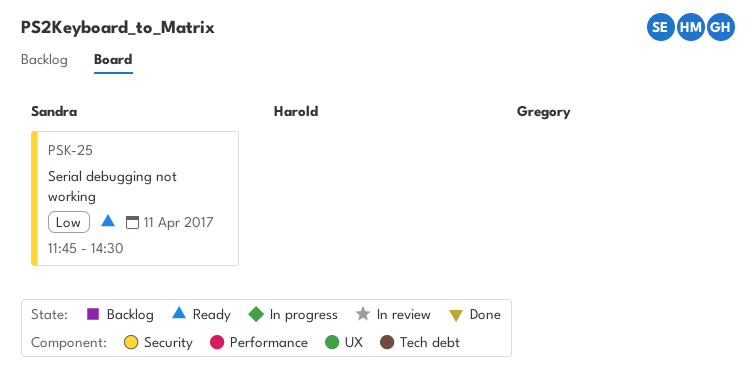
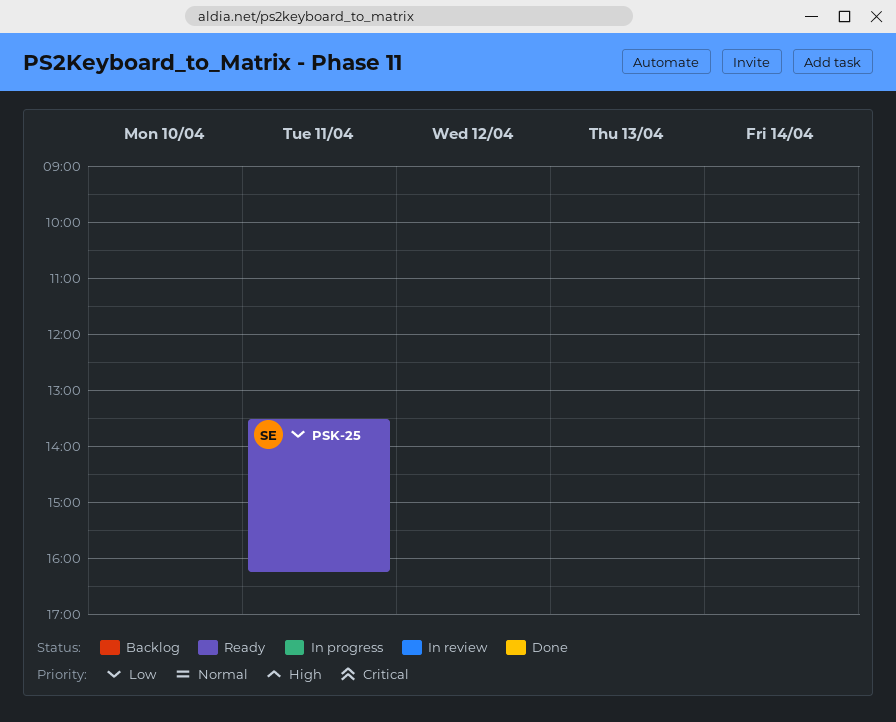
PSK-25, begins: 11:45 -> 13:30
PSK-25, ends: 14:30 -> 16:15

